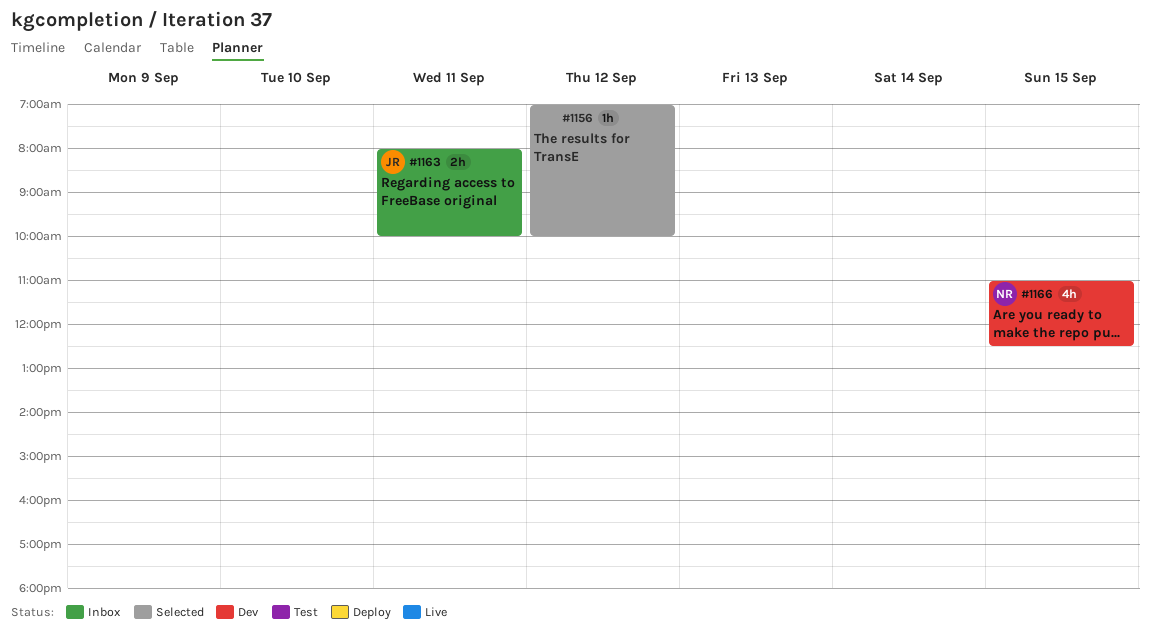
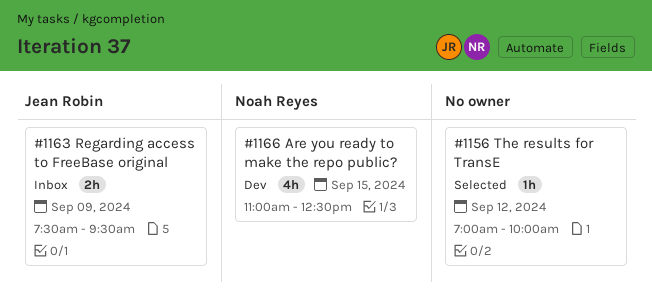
#1163, day: Sep 11 -> Sep 9
#1163, begins: 08:00 -> 07:30
#1163, ends: 10:00 -> 09:30

